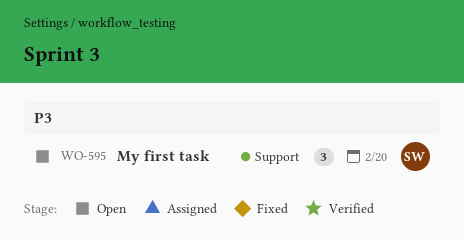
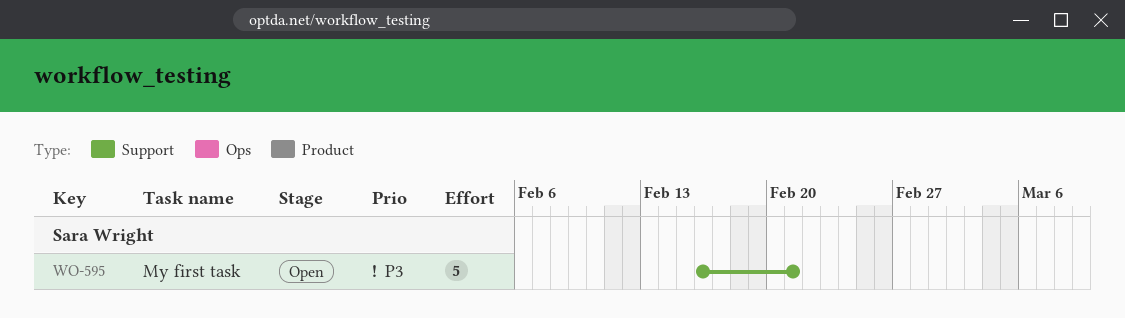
WO-595, estimate: 3 -> 5
WO-595, due: Feb 20 -> Feb 21

